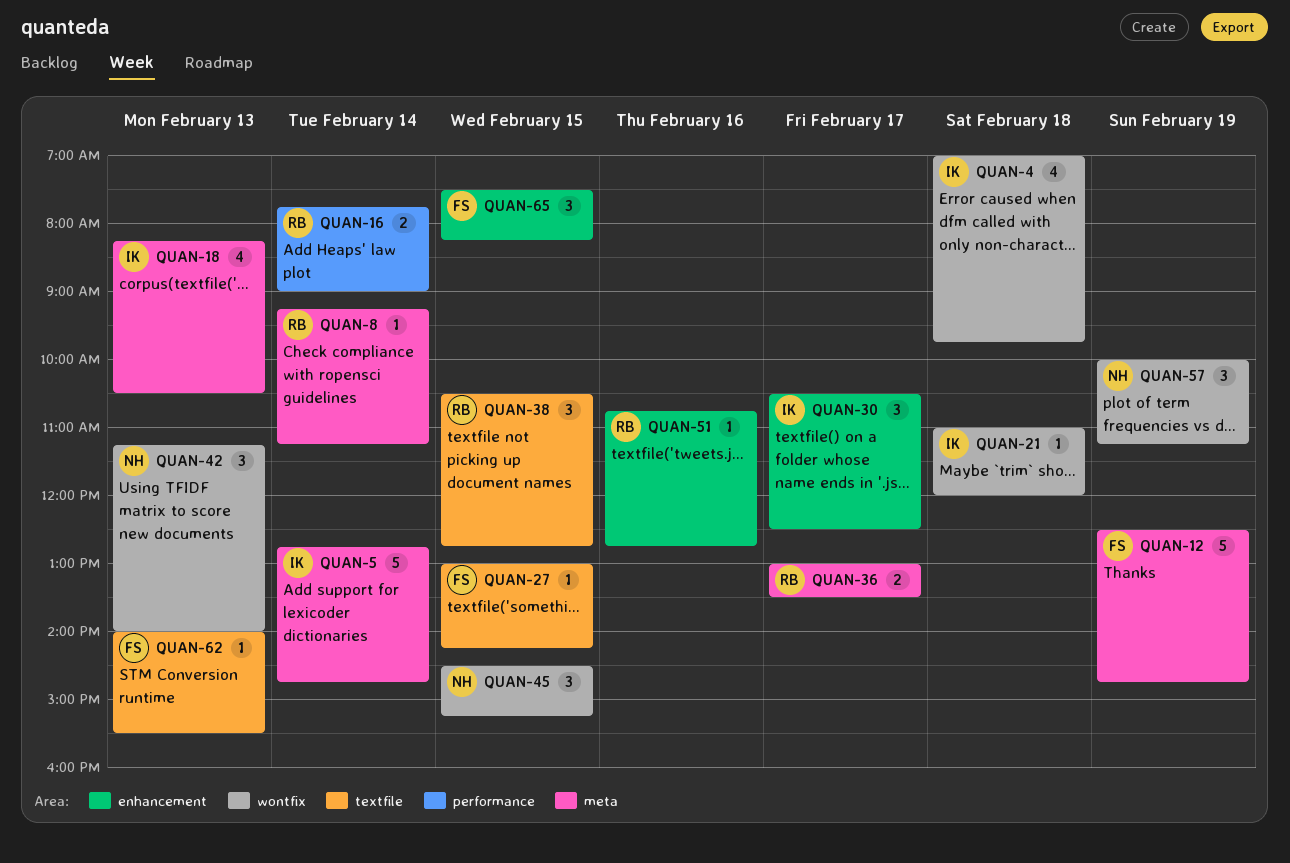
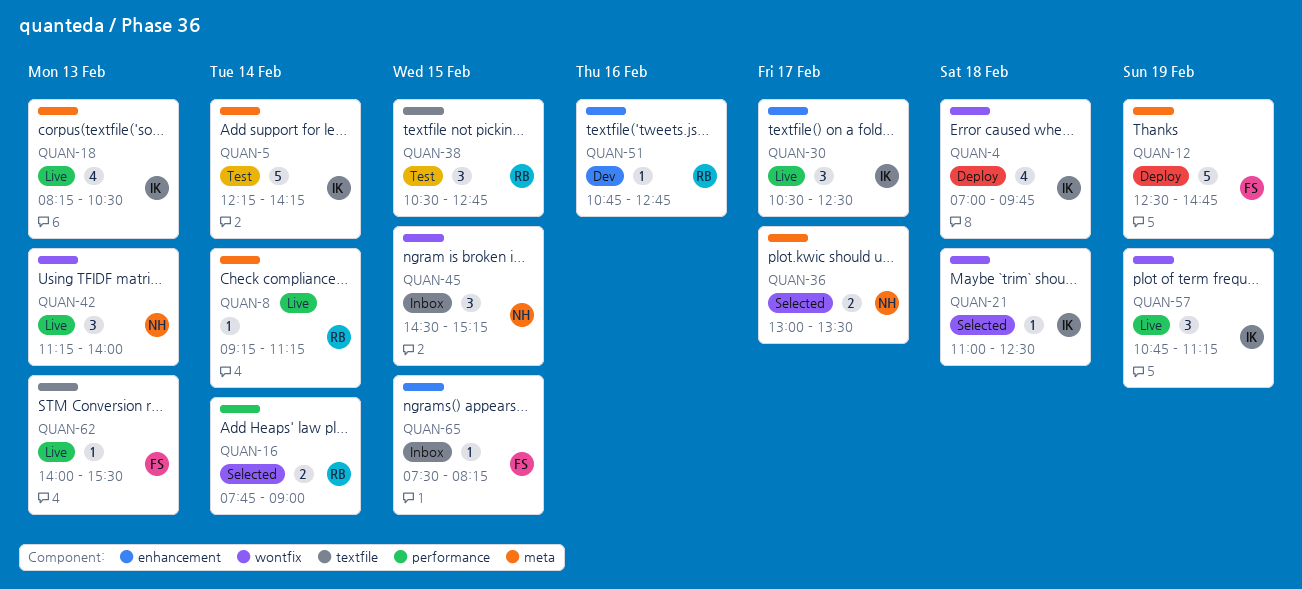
QUAN-5, begins: 12:45 -> 12:15
QUAN-5, ends: 14:45 -> 14:15
QUAN-21, ends: 12:00 -> 12:30
QUAN-27: present -> none
QUAN-36, owner: RB -> NH
QUAN-57, owner: NH -> IK
QUAN-57, begins: 10:00 -> 10:45
QUAN-65, estimate: 3 -> 1

